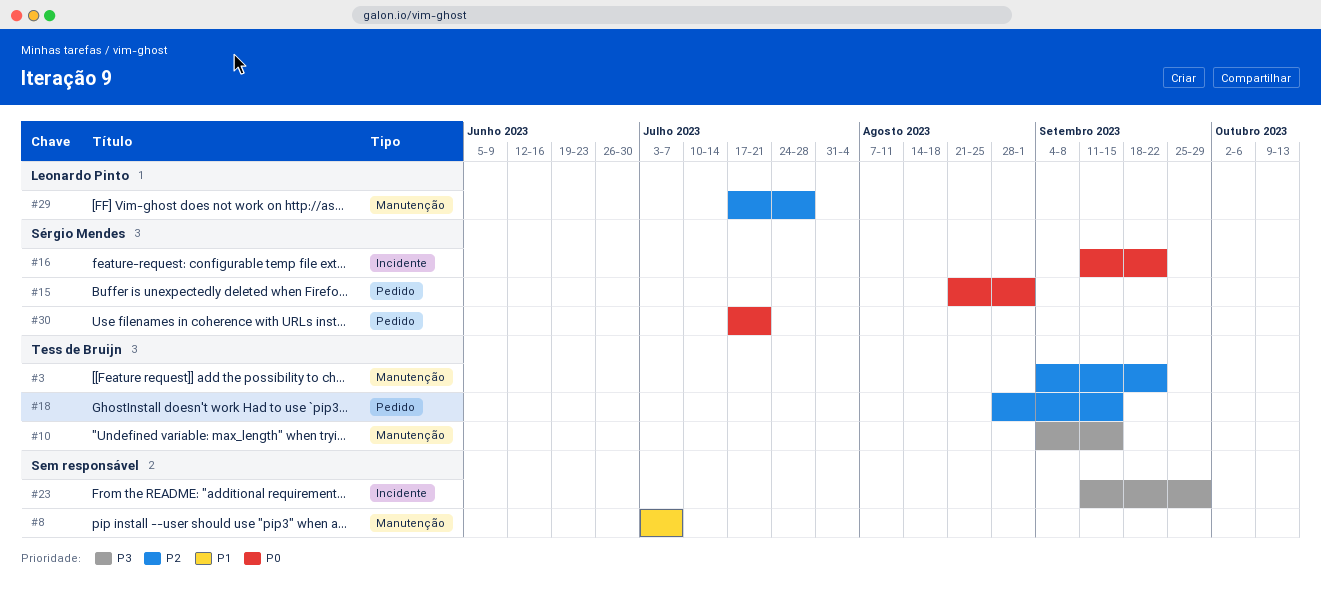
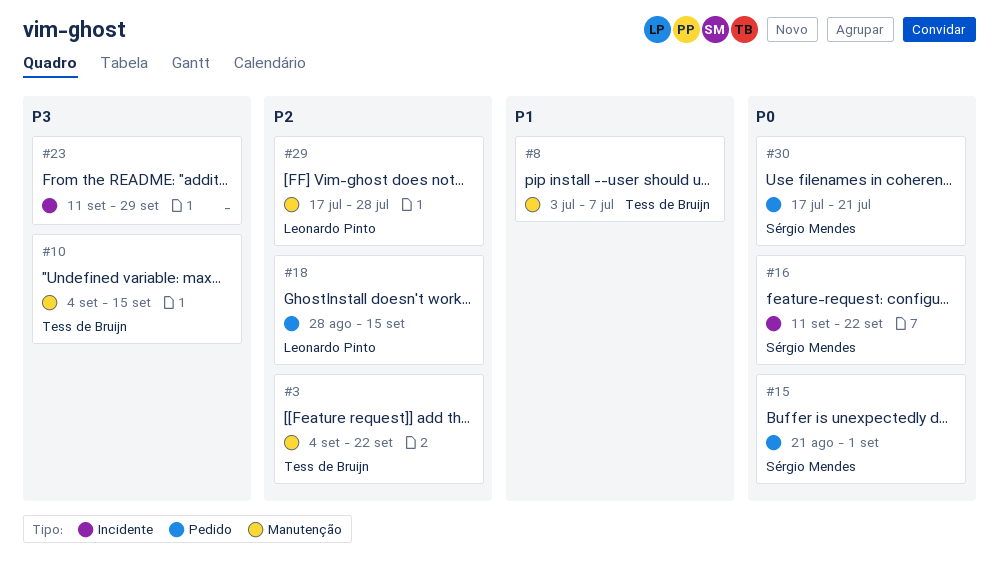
#8, owner: none -> Tess de Bruijn
#18, owner: Tess de Bruijn -> Leonardo Pinto

